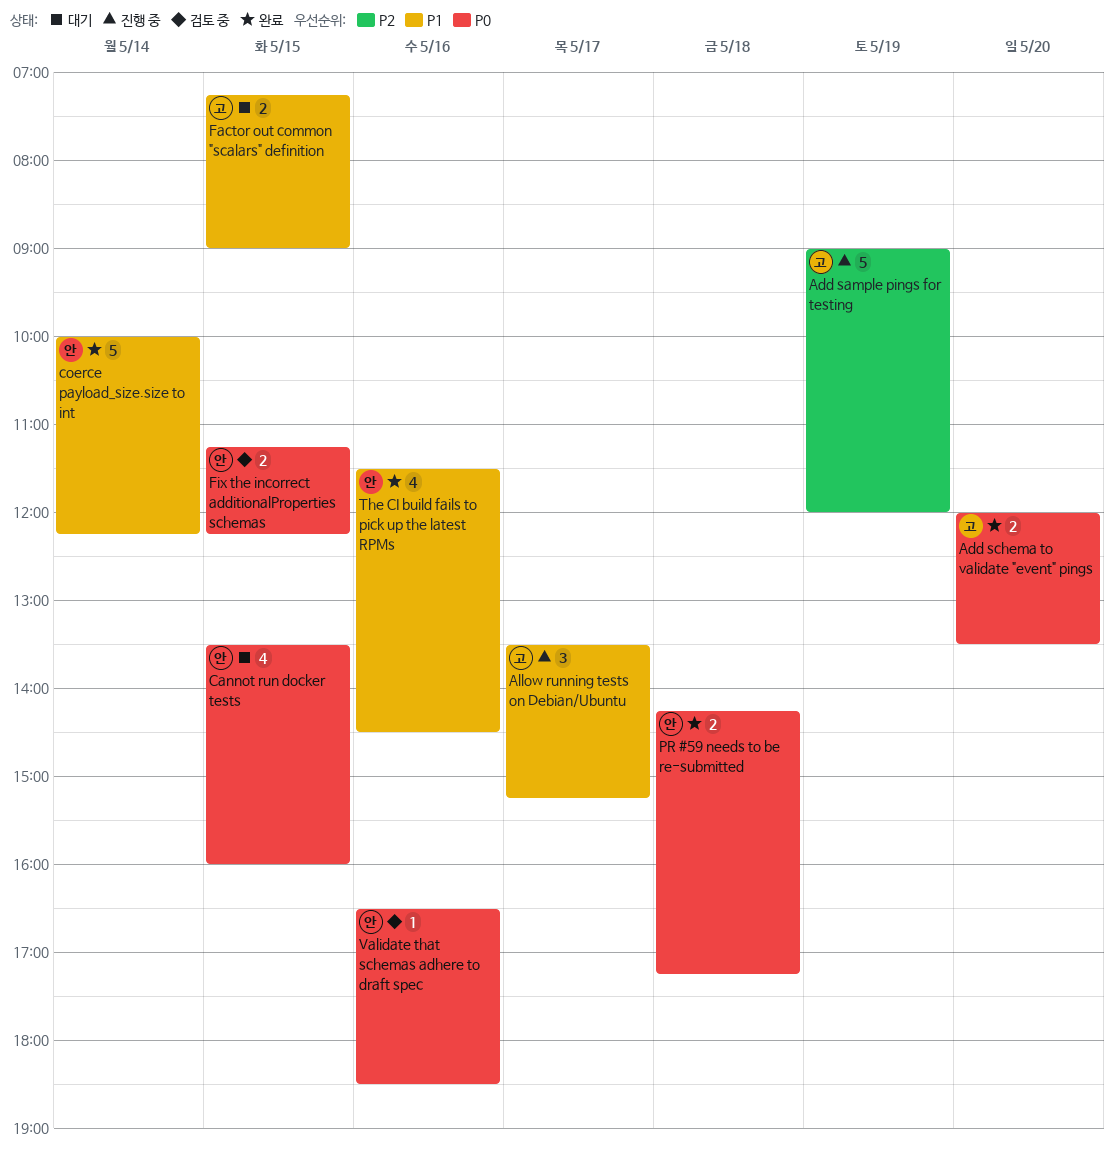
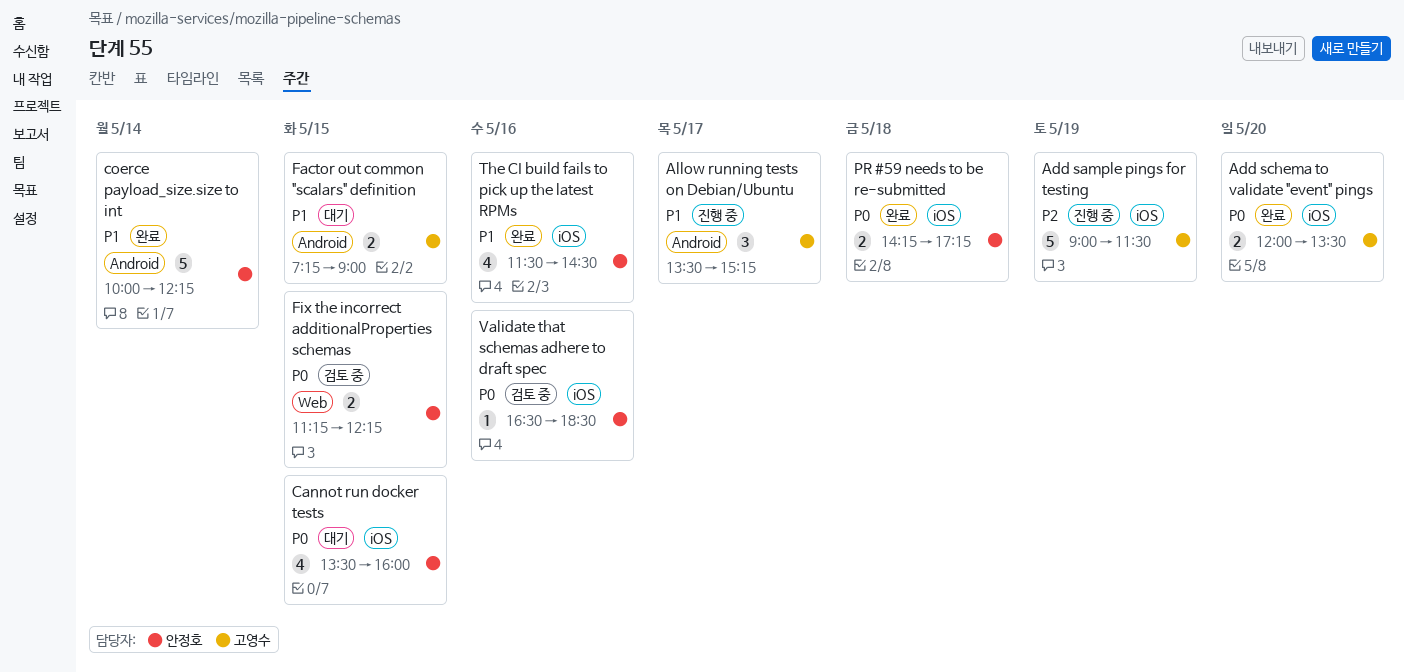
Add sample pings for testing, ends: 12:00 -> 11:30

